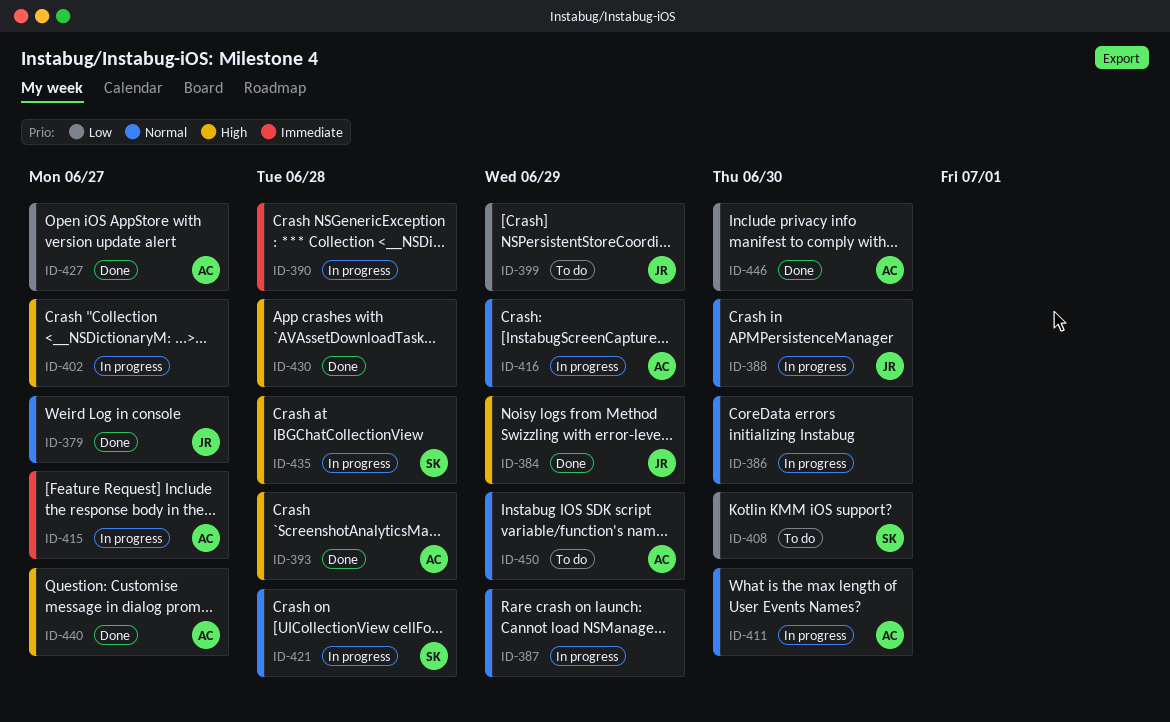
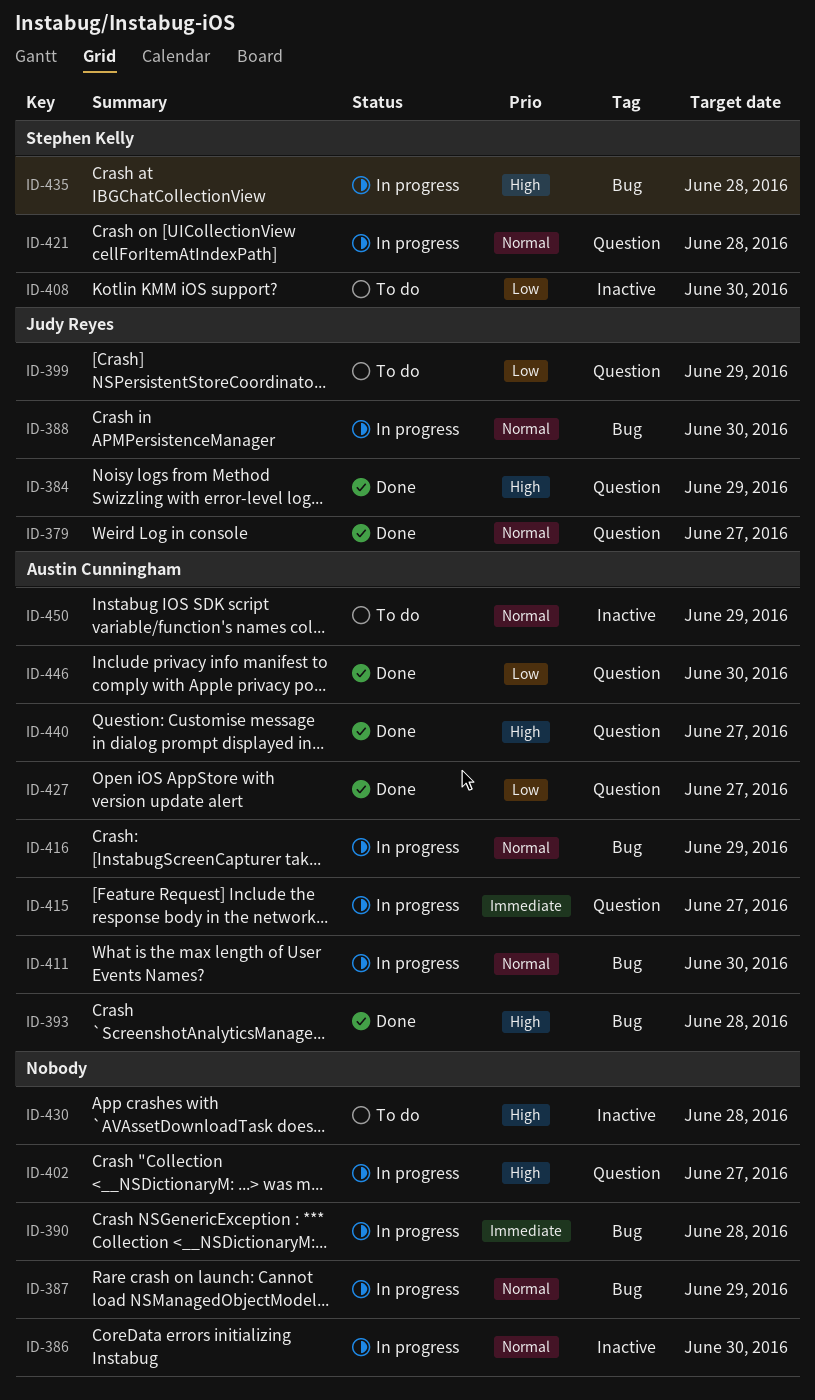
ID-430, status: Done -> To do

